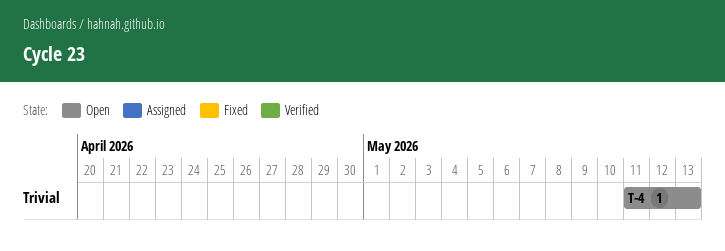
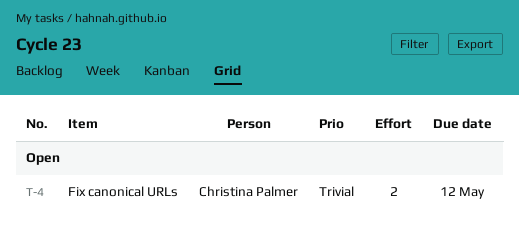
T-4, estimate: 1 -> 2
T-4, due: May 13 -> May 12

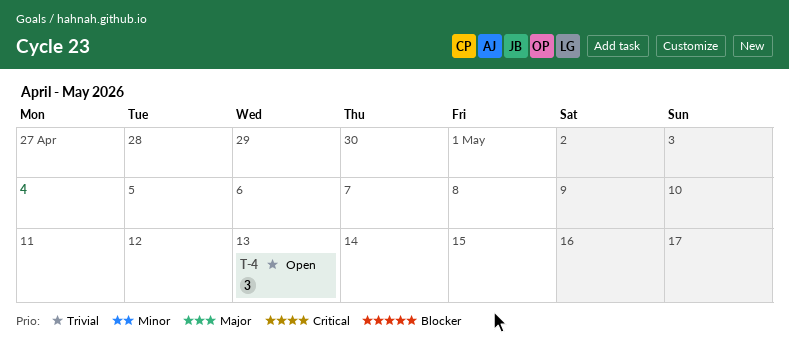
T-4, estimate: 2 -> 3
T-4, due: May 12 -> May 13

